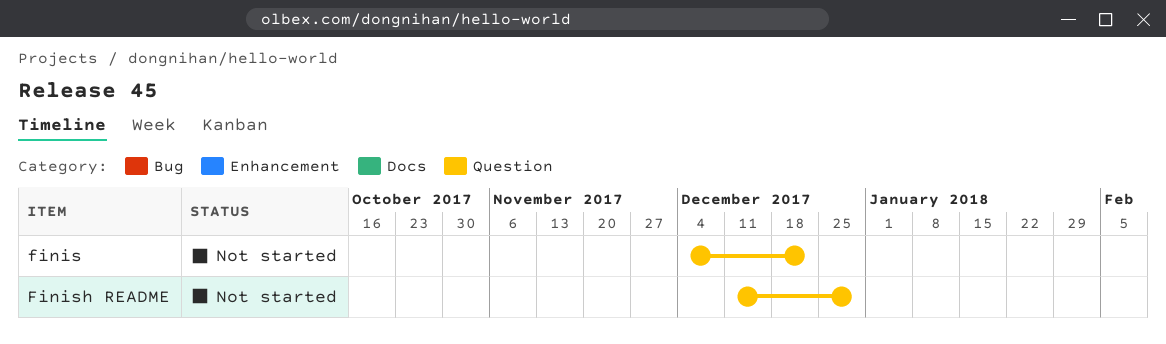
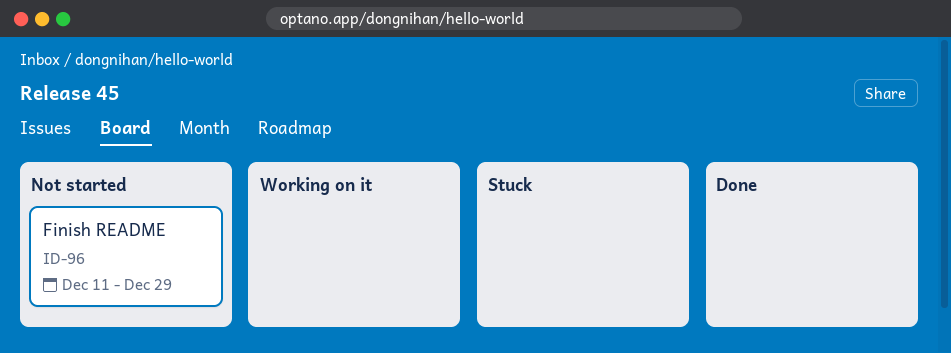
finis: present -> none

